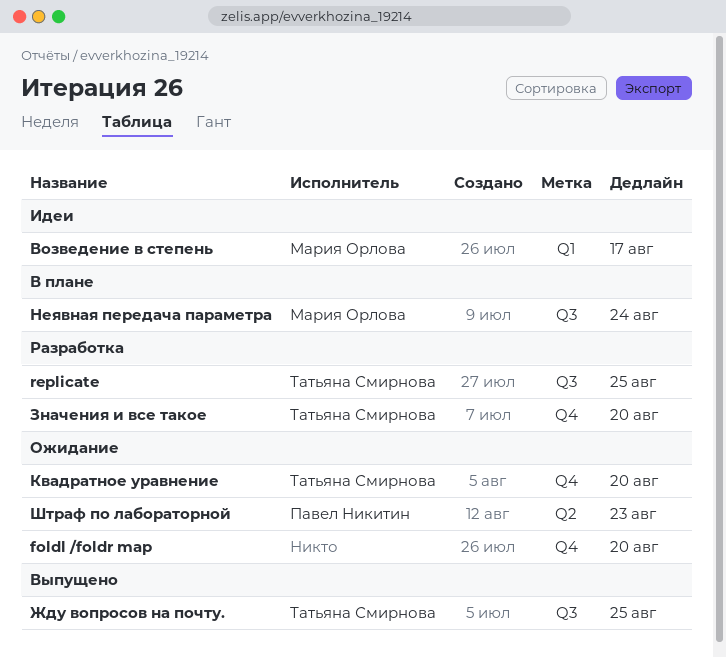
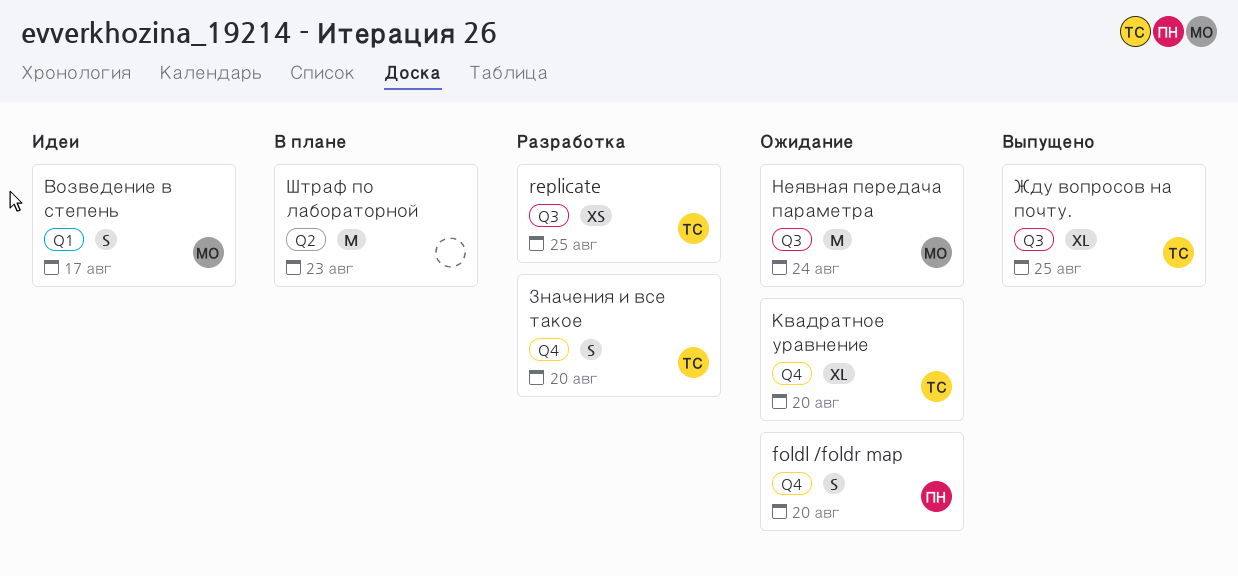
foldl /foldr map, owner: none -> Павел Никитин
Неявная передача параметра, status: В плане -> Ожидание
Штраф по лабораторной, status: Ожидание -> В плане
Штраф по лабораторной, owner: Павел Никитин -> none

